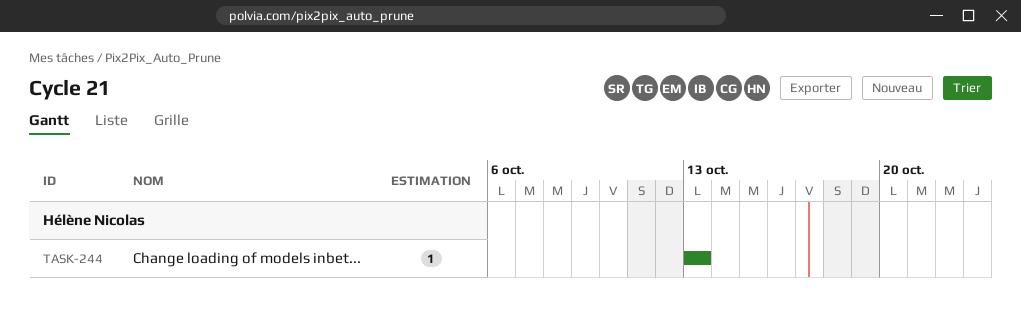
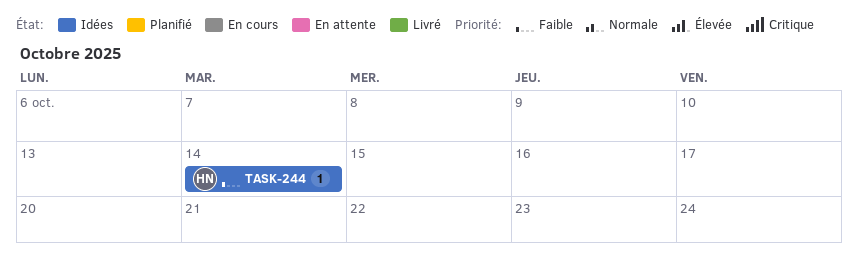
TASK-244, start: Oct 13 -> Oct 14
TASK-244, due: Oct 13 -> Oct 14

